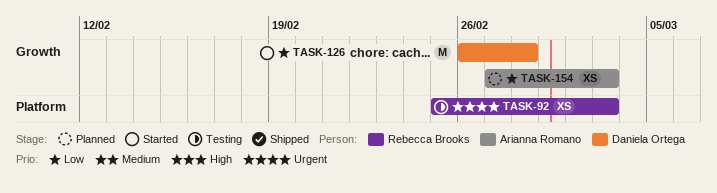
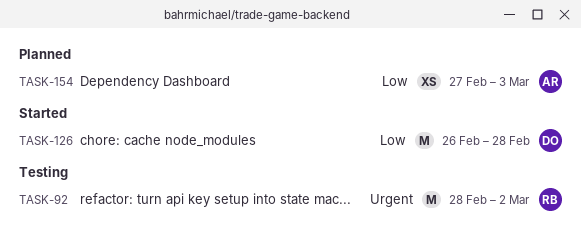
TASK-92, estimate: XS -> M
TASK-92, start: Feb 25 -> Feb 28
TASK-92, due: Mar 3 -> Mar 2

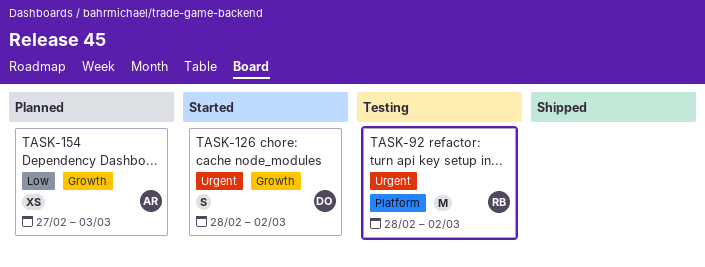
TASK-126, priority: Low -> Urgent
TASK-126, estimate: M -> S
TASK-126, start: Feb 26 -> Feb 28
TASK-126, due: Feb 28 -> Mar 2

